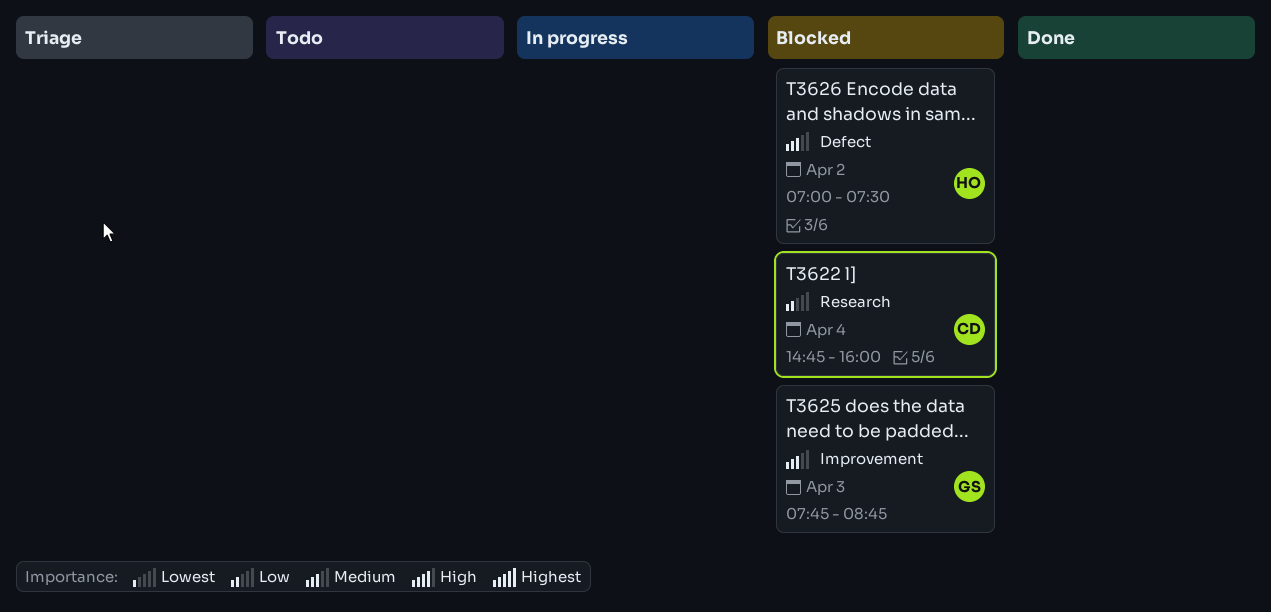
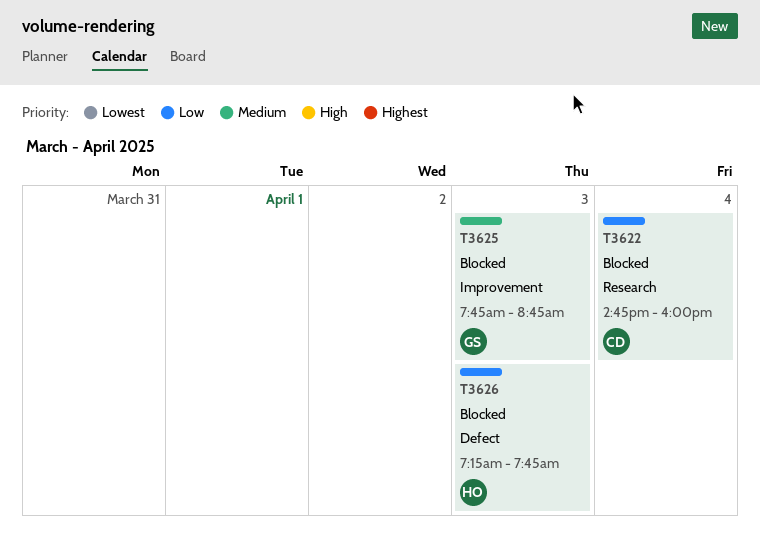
T3626, priority: Medium -> Low
T3626, day: Apr 2 -> Apr 3
T3626, begins: 07:00 -> 07:15
T3626, ends: 07:30 -> 07:45

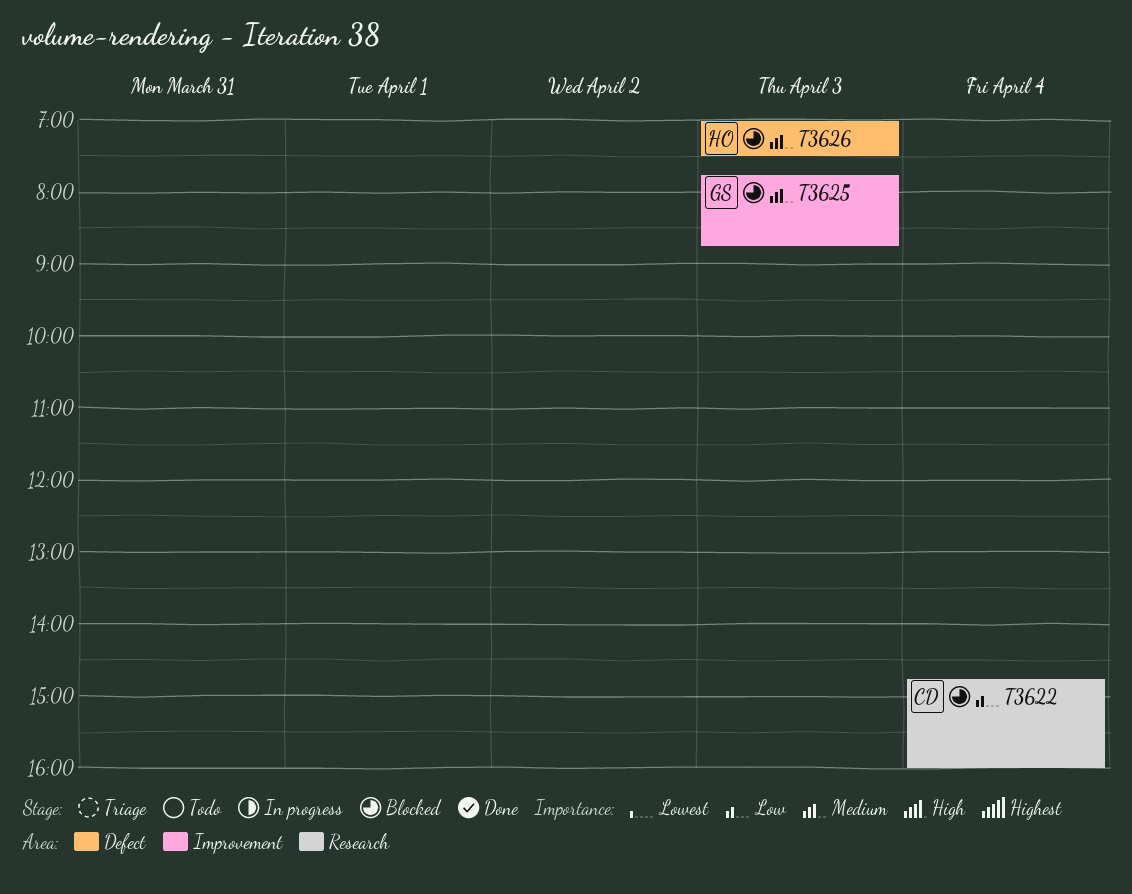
T3626, priority: Low -> Medium
T3626, begins: 07:15 -> 07:00
T3626, ends: 07:45 -> 07:30

